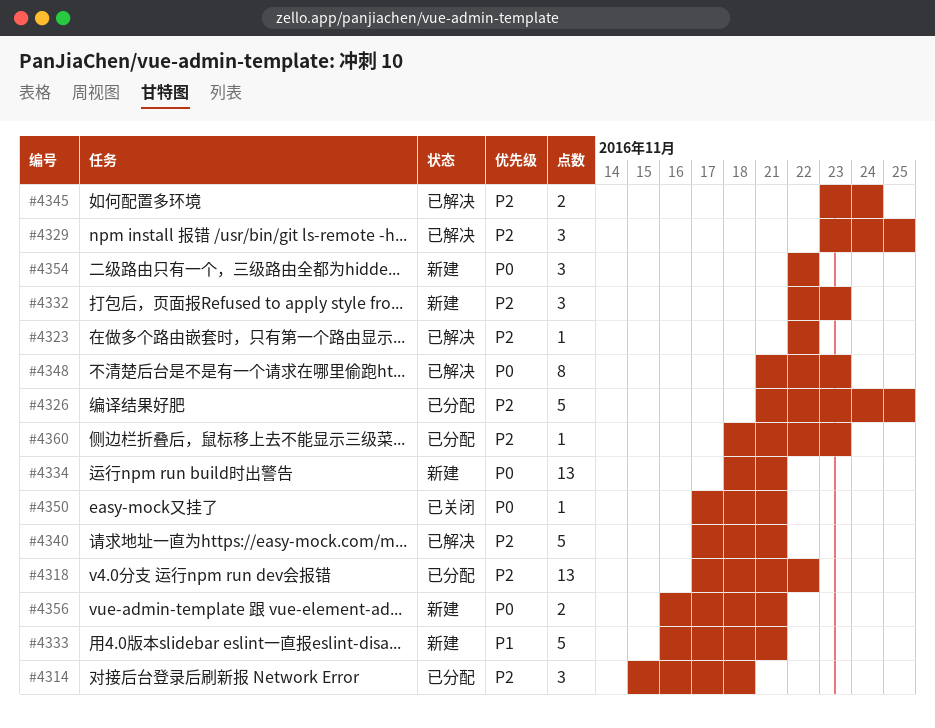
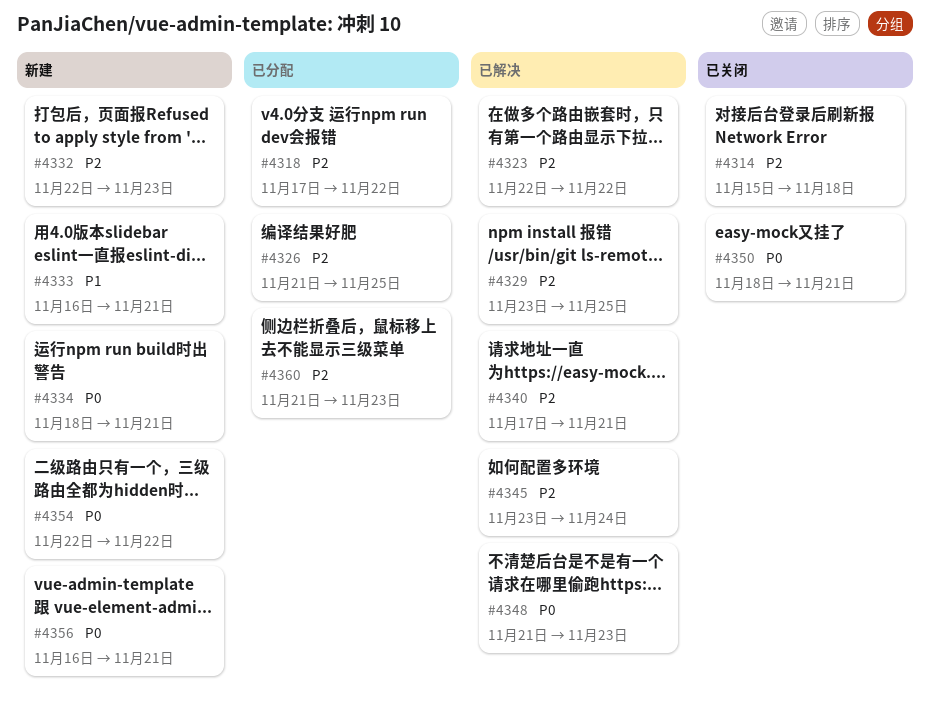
#4314, status: 已分配 -> 已关闭
#4350, start: Nov 17 -> Nov 18
#4360, start: Nov 18 -> Nov 21

